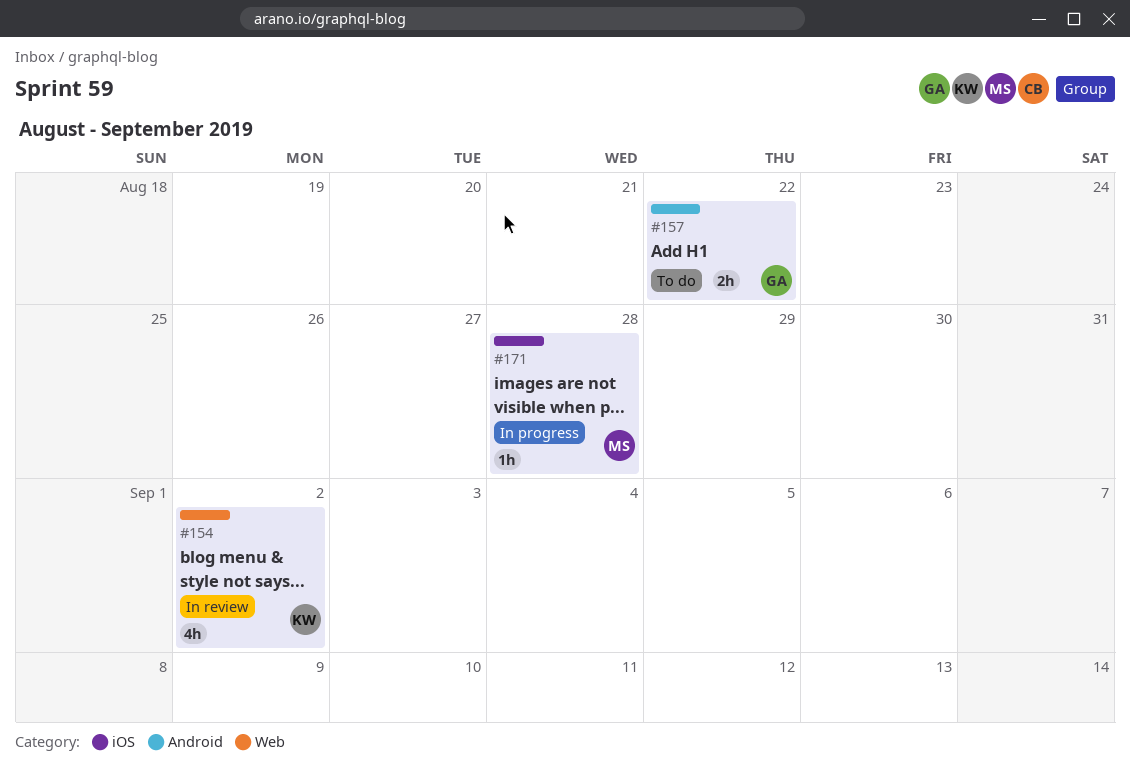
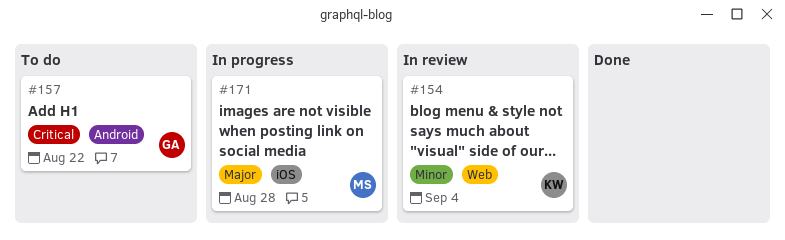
#154, due: Sep 2 -> Sep 4

